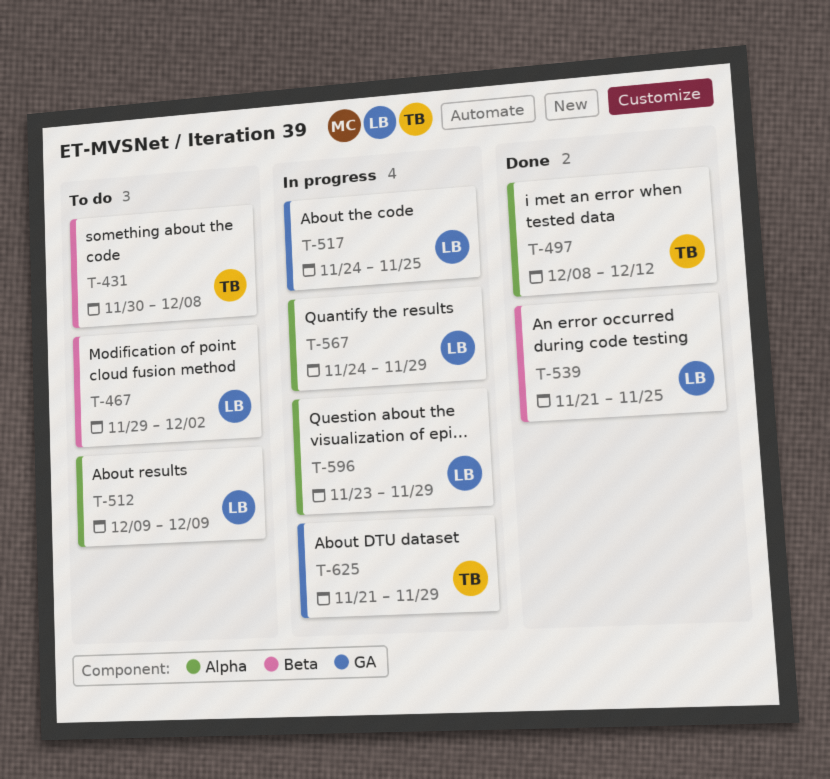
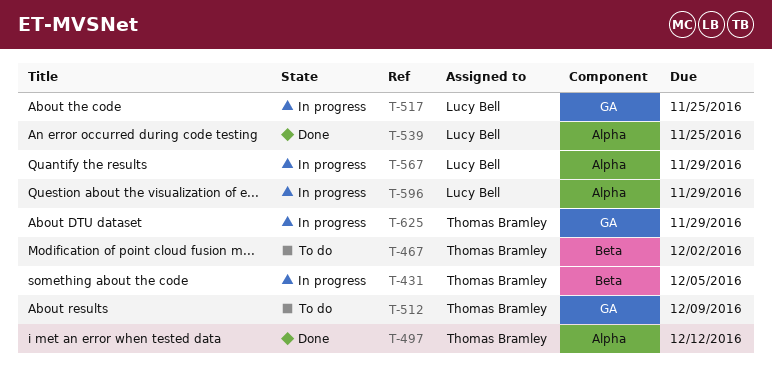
T-431, status: To do -> In progress
T-431, due: Dec 8 -> Dec 5
T-467, owner: Lucy Bell -> Thomas Bramley
T-512, owner: Lucy Bell -> Thomas Bramley
T-512, label: Alpha -> GA
T-539, label: Beta -> Alpha

